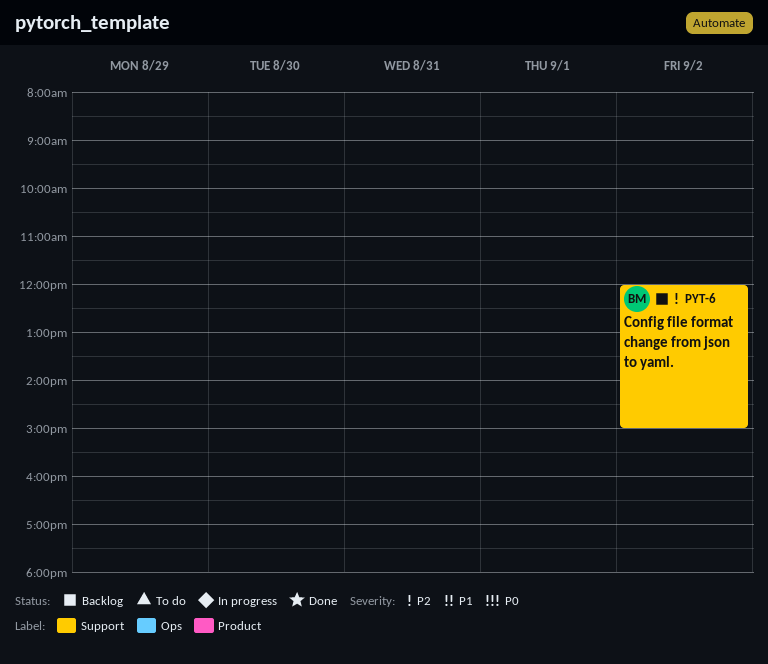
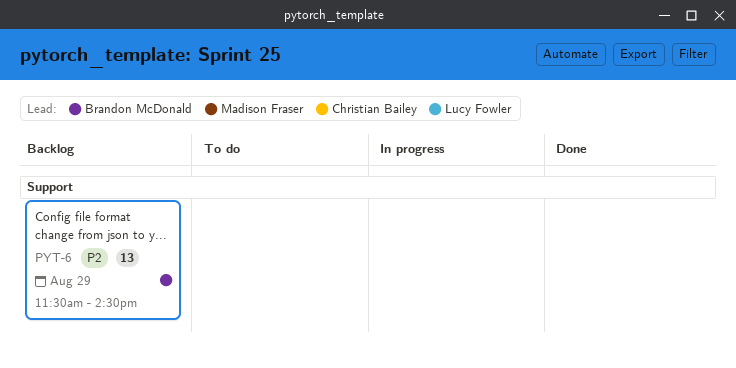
PYT-6, day: Sep 2 -> Aug 29
PYT-6, begins: 12:00 -> 11:30
PYT-6, ends: 15:00 -> 14:30

